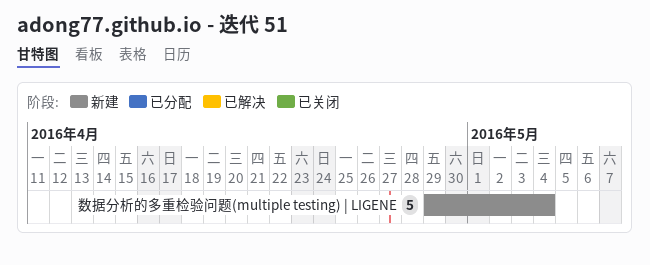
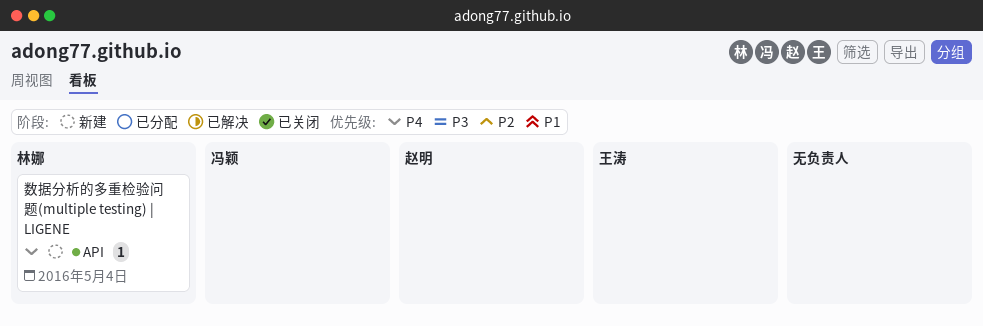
数据分析的多重检验问题(multiple testing) | LIGENE, estimate: 5 -> 1

